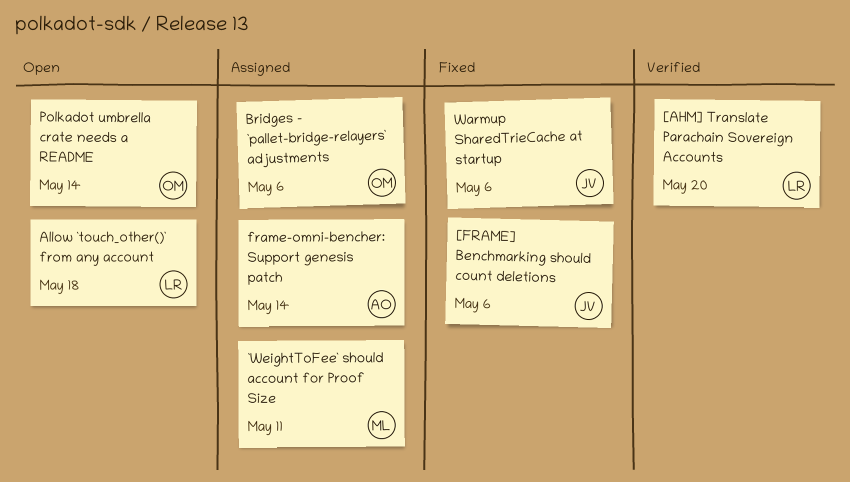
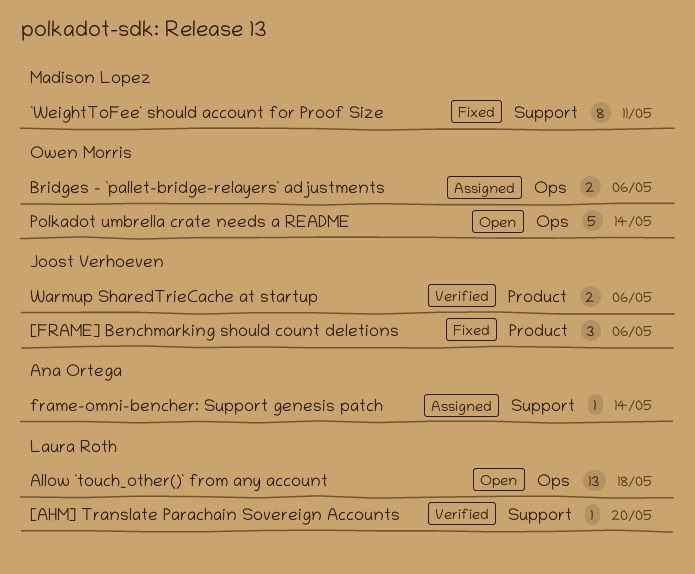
`WeightToFee` should account for Proof Size, status: Assigned -> Fixed
Warmup SharedTrieCache at startup, status: Fixed -> Verified

